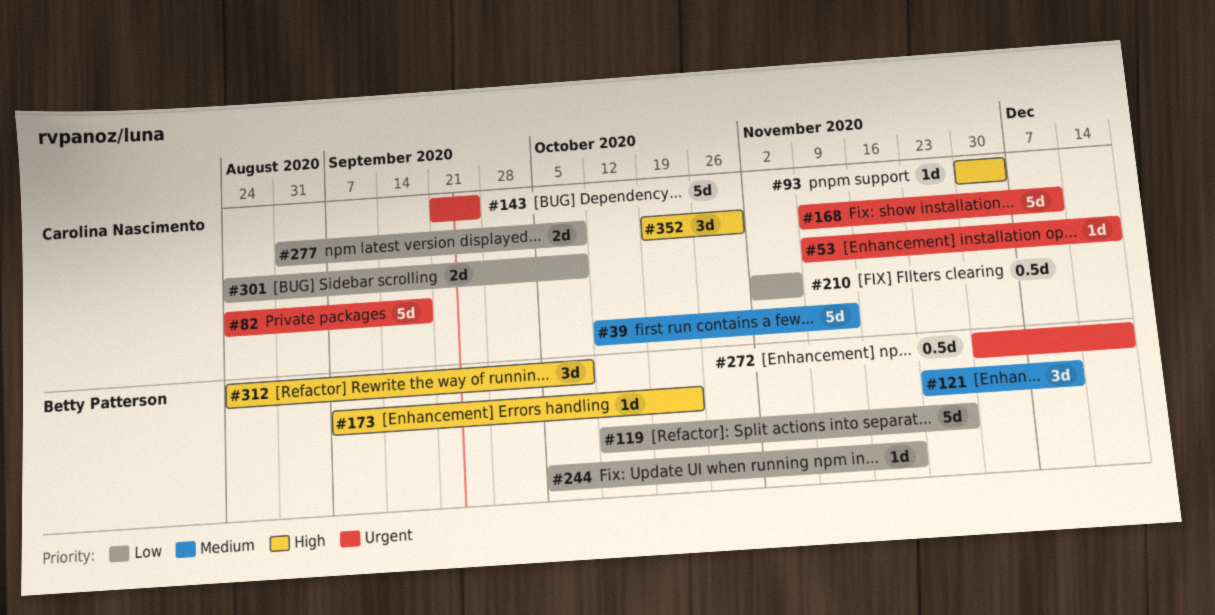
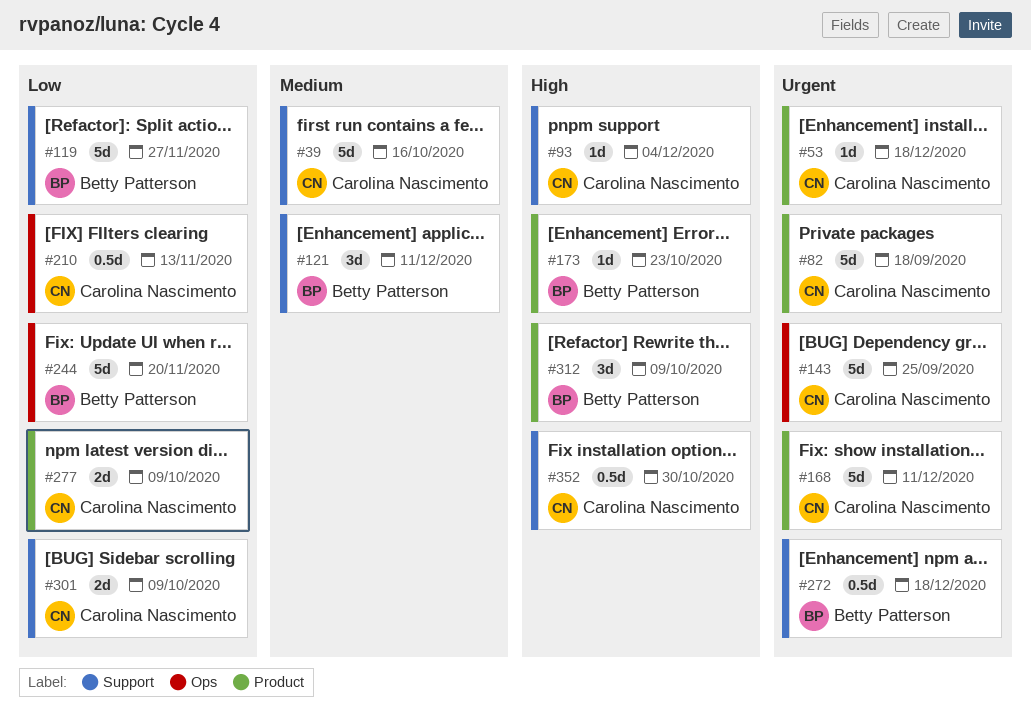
#39, due: Nov 13 -> Oct 16
#210, due: Nov 6 -> Nov 13
#244, estimate: 1d -> 5d
#352, estimate: 3d -> 0.5d

